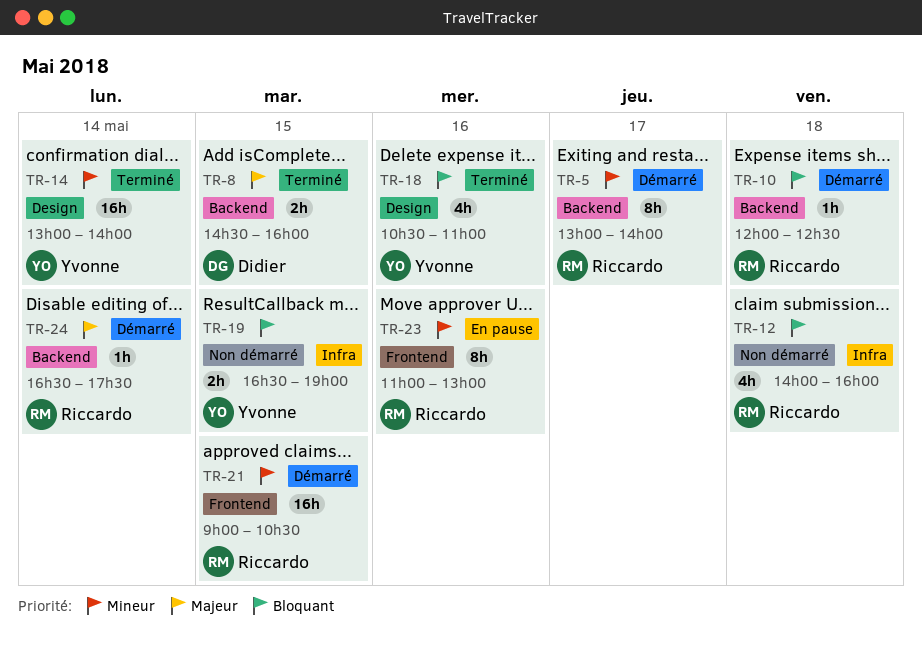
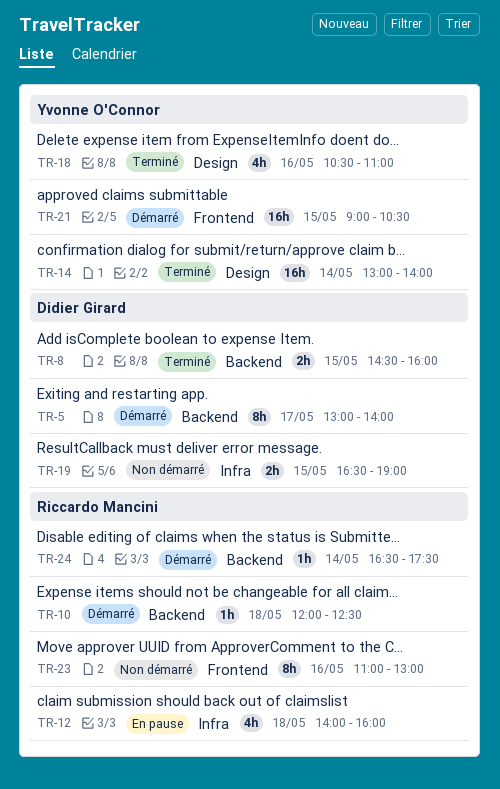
TR-5, owner: Riccardo Mancini -> Didier Girard
TR-12, status: Non démarré -> En pause
TR-19, owner: Yvonne O'Connor -> Didier Girard
TR-21, owner: Riccardo Mancini -> Yvonne O'Connor
TR-23, status: En pause -> Non démarré

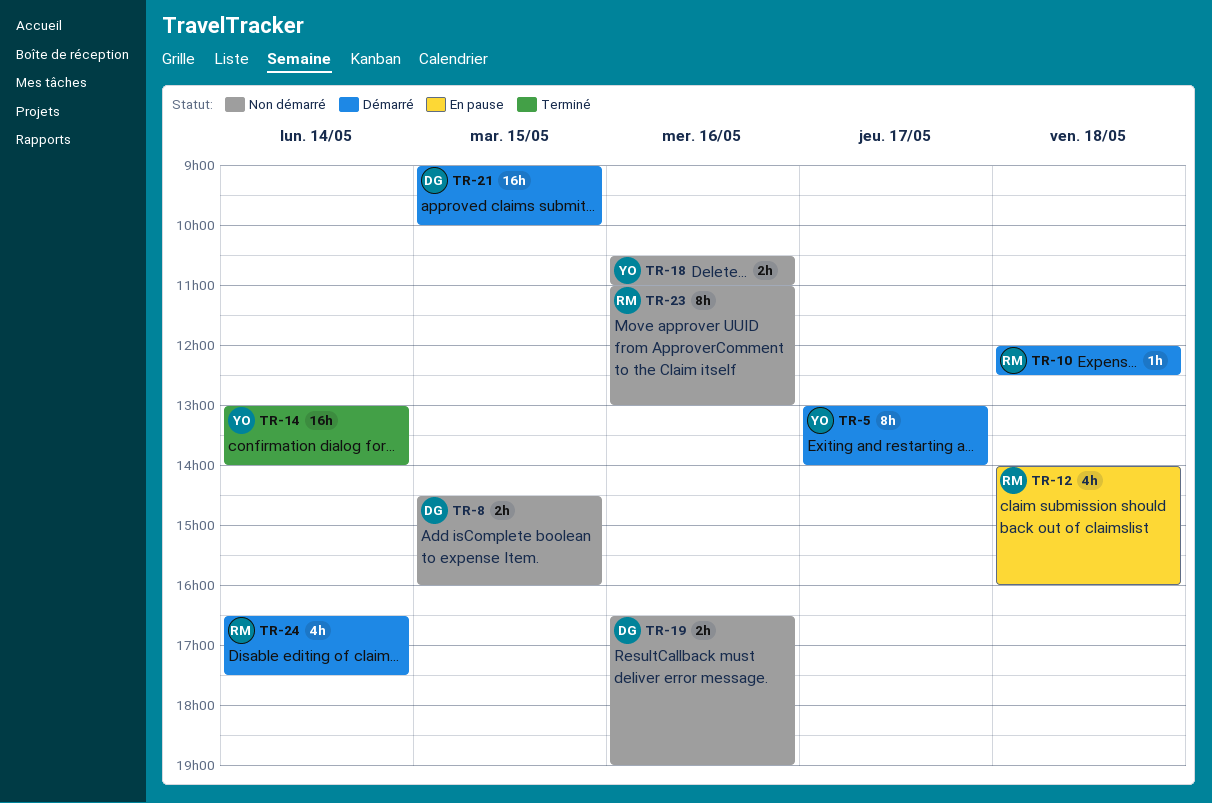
TR-5, owner: Didier Girard -> Yvonne O'Connor
TR-8, status: Terminé -> Non démarré
TR-18, status: Terminé -> Non démarré
TR-18, estimate: 4h -> 2h
TR-19, day: May 15 -> May 16
TR-21, owner: Yvonne O'Connor -> Didier Girard
TR-21, ends: 10:30 -> 10:00
TR-24, estimate: 1h -> 4h

